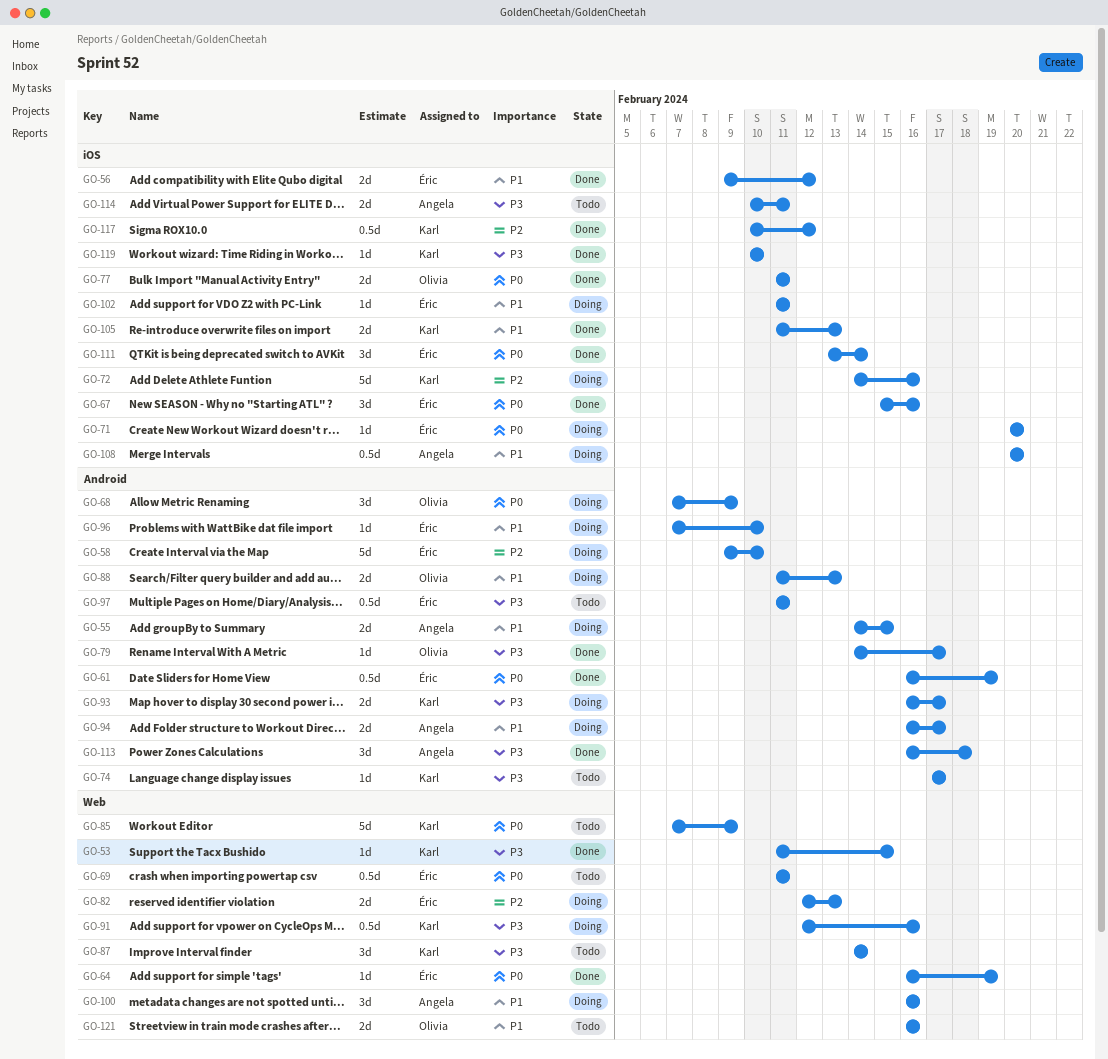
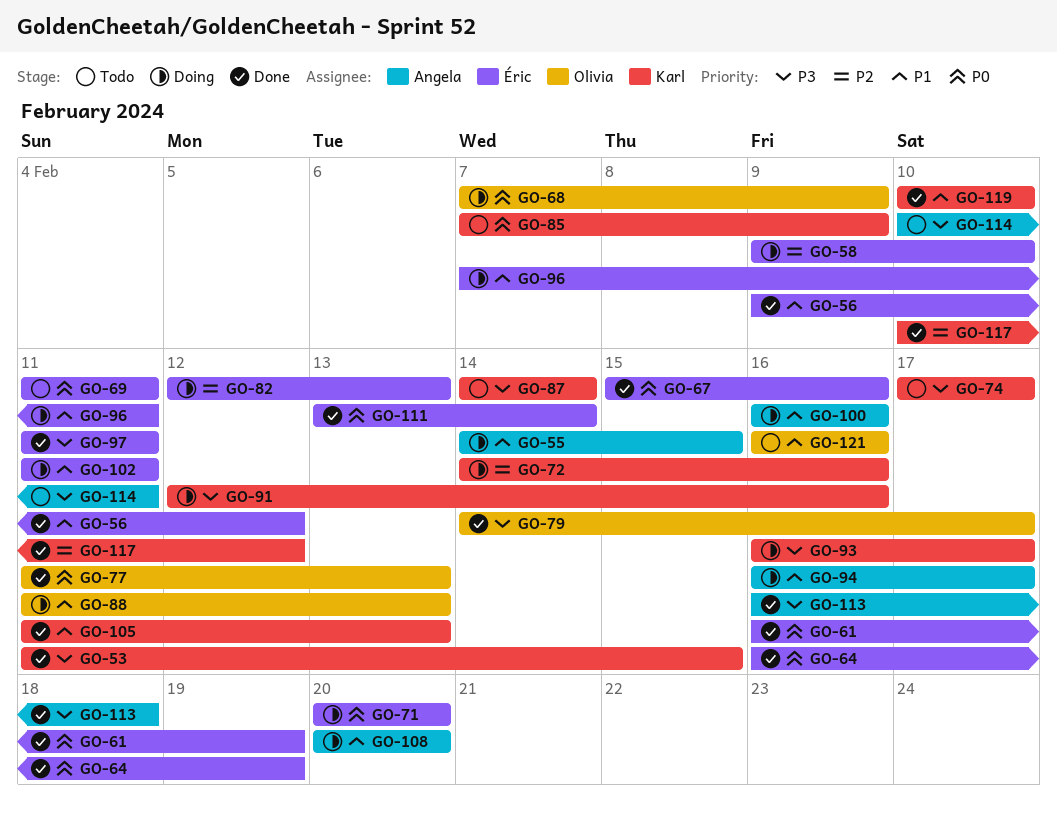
GO-77, due: Feb 11 -> Feb 13
GO-96, due: Feb 10 -> Feb 11
GO-97, status: Todo -> Done
GO-119, priority: P3 -> P1

